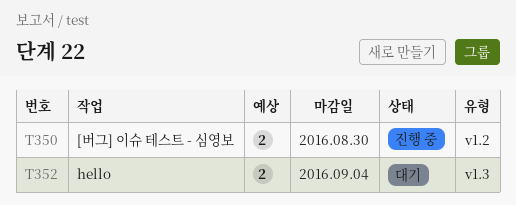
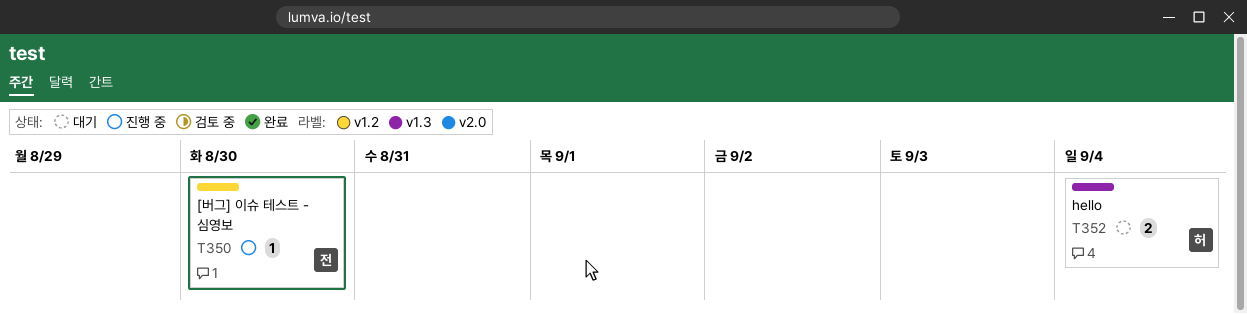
T350, estimate: 2 -> 1

